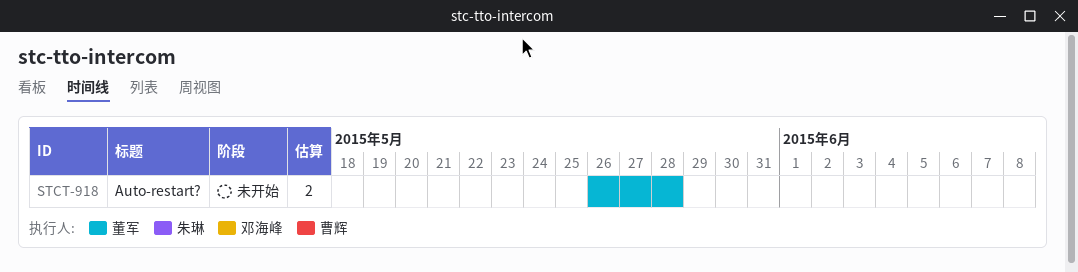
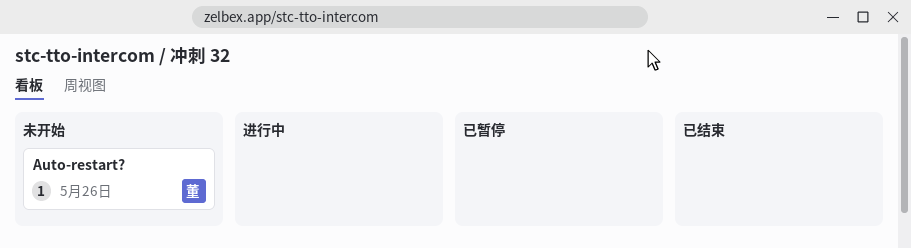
Auto-restart?, estimate: 2 -> 1
Auto-restart?, due: May 28 -> May 26

